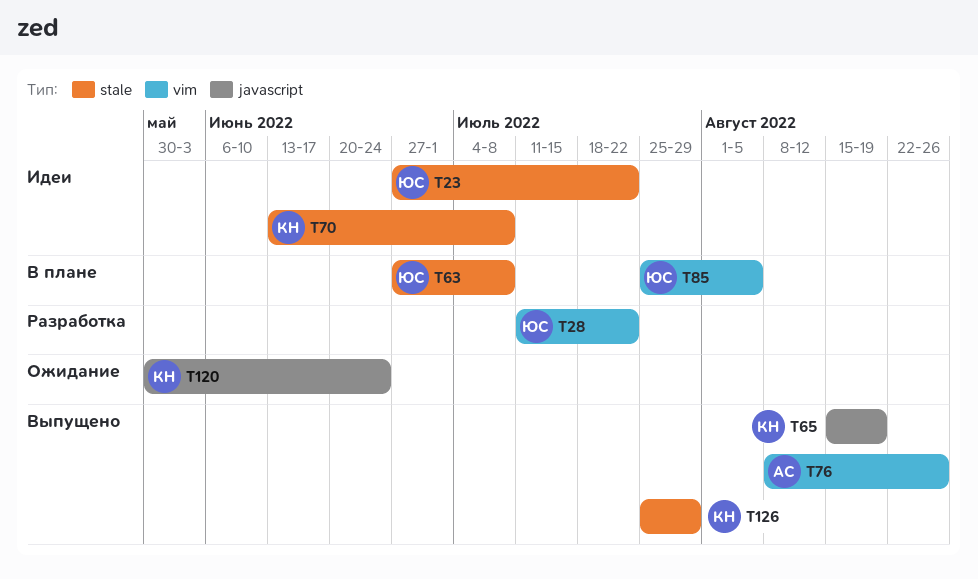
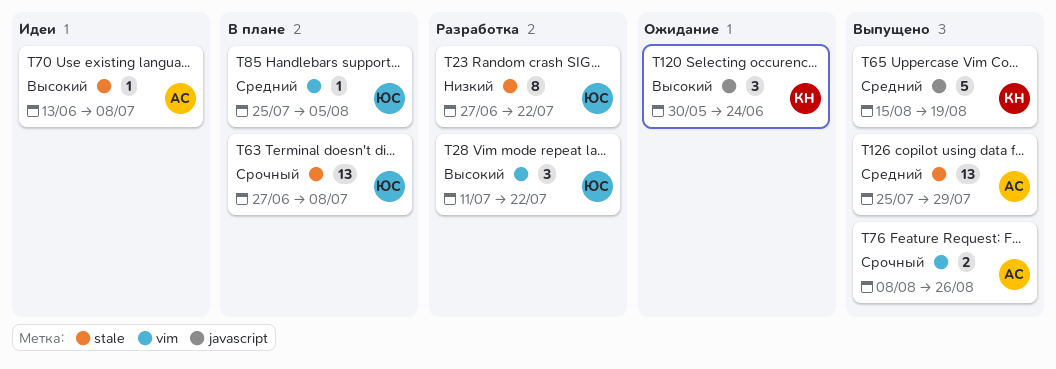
T23, status: Идеи -> Разработка
T70, owner: КН -> АС
T126, owner: КН -> АС

